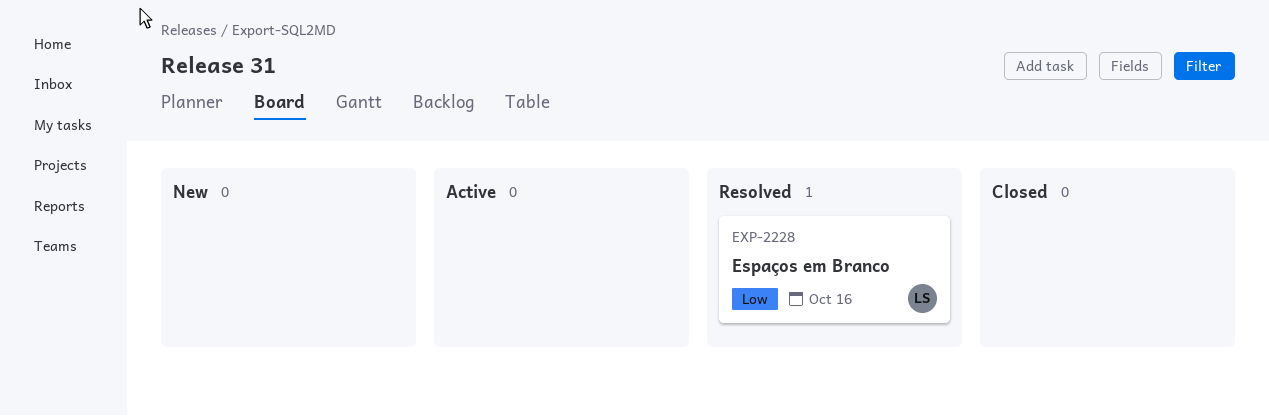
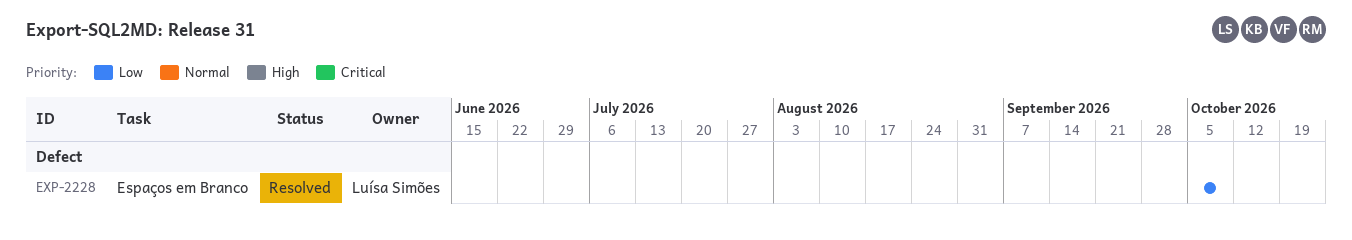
EXP-2228, due: Oct 16 -> Oct 9

